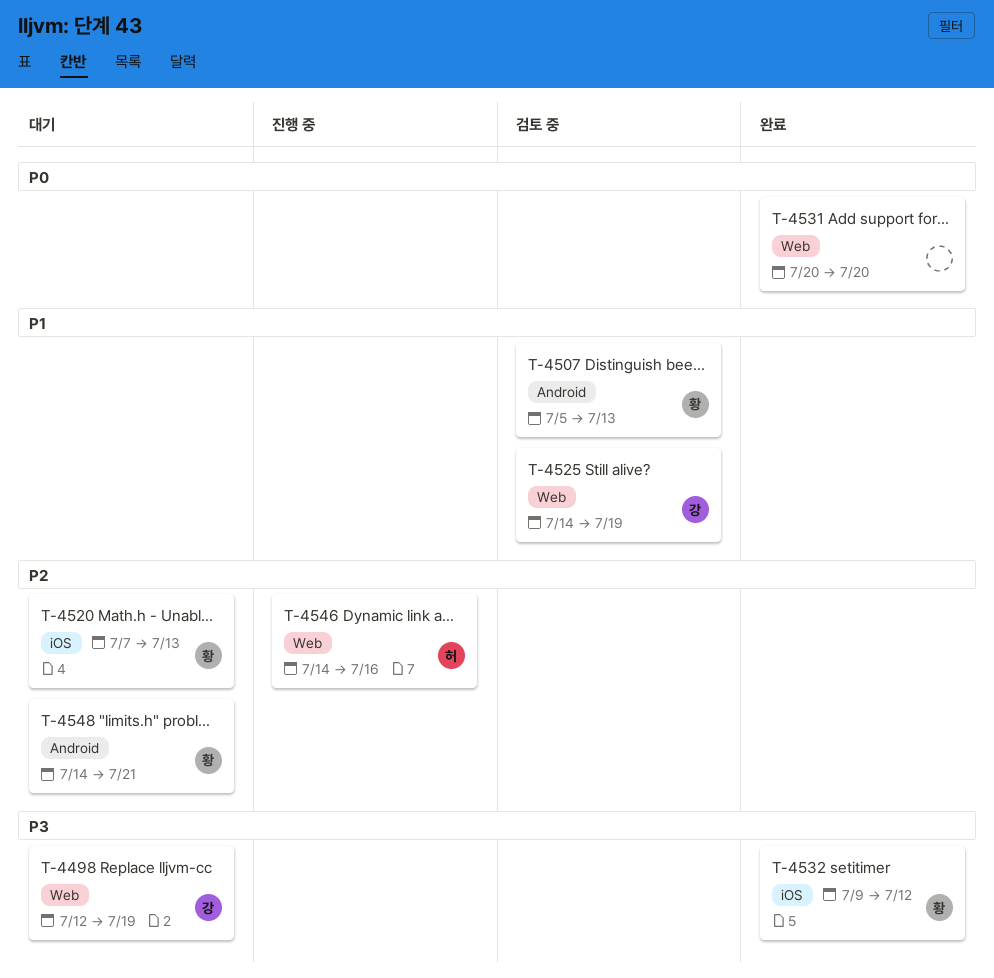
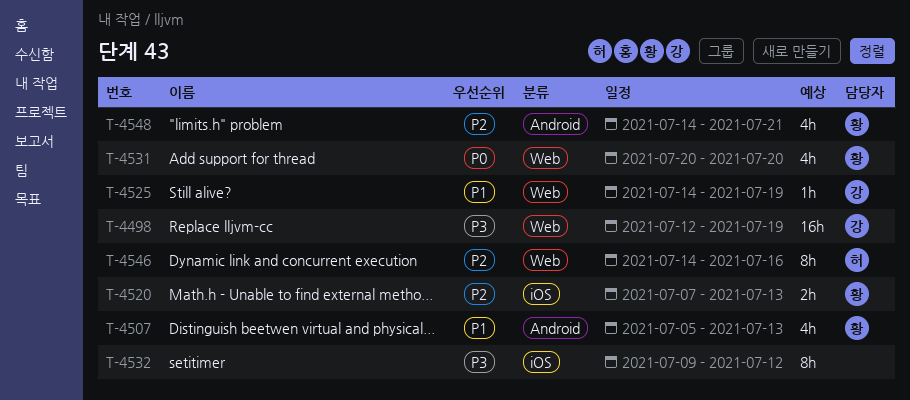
T-4531, owner: none -> 황
T-4532, owner: 황 -> none

